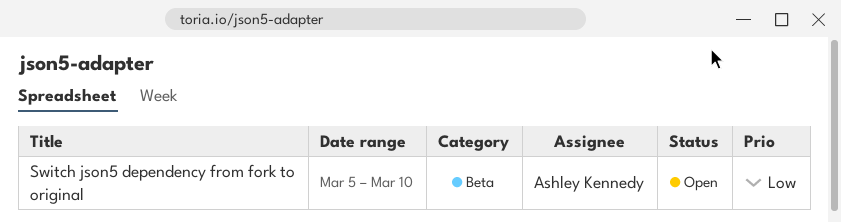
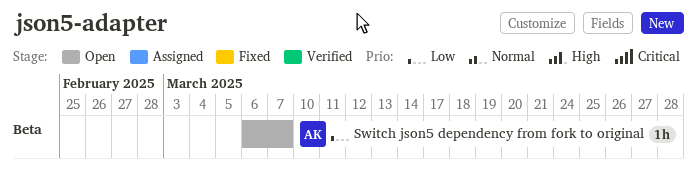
Switch json5 dependency from fork to original, start: Mar 5 -> Mar 6
Switch json5 dependency from fork to original, due: Mar 10 -> Mar 7

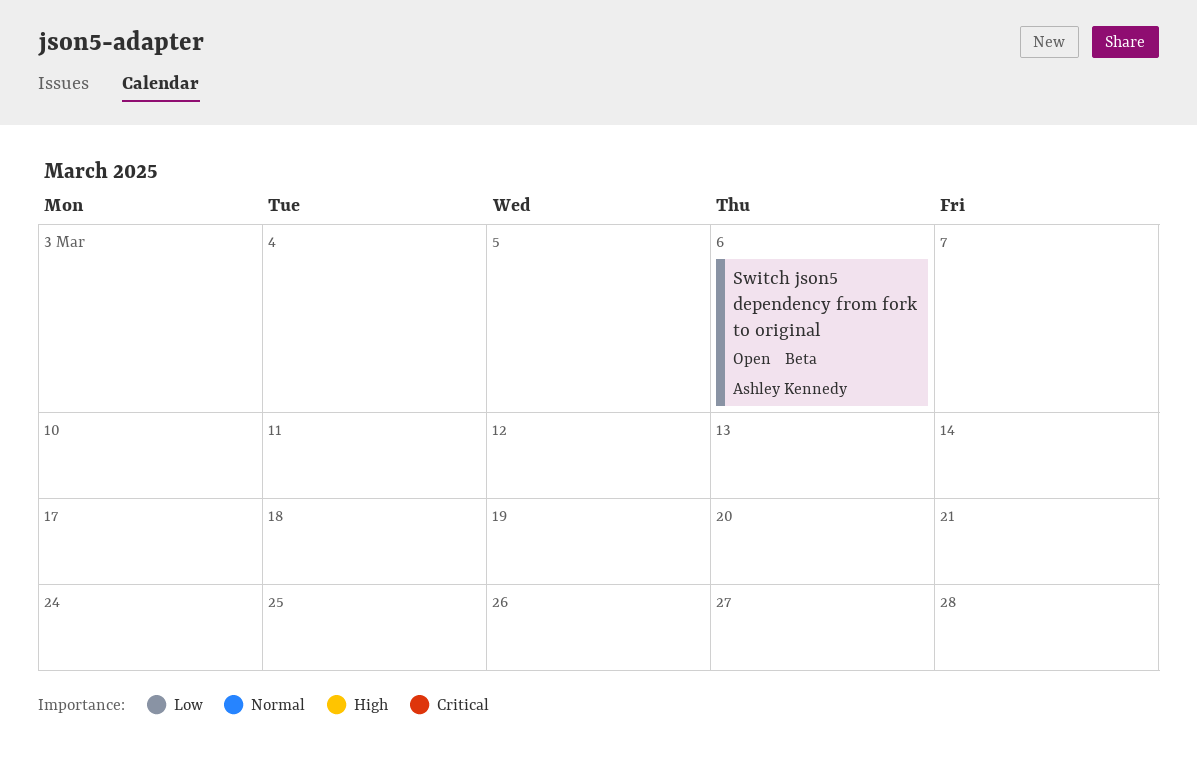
Switch json5 dependency from fork to original, due: Mar 7 -> Mar 6

